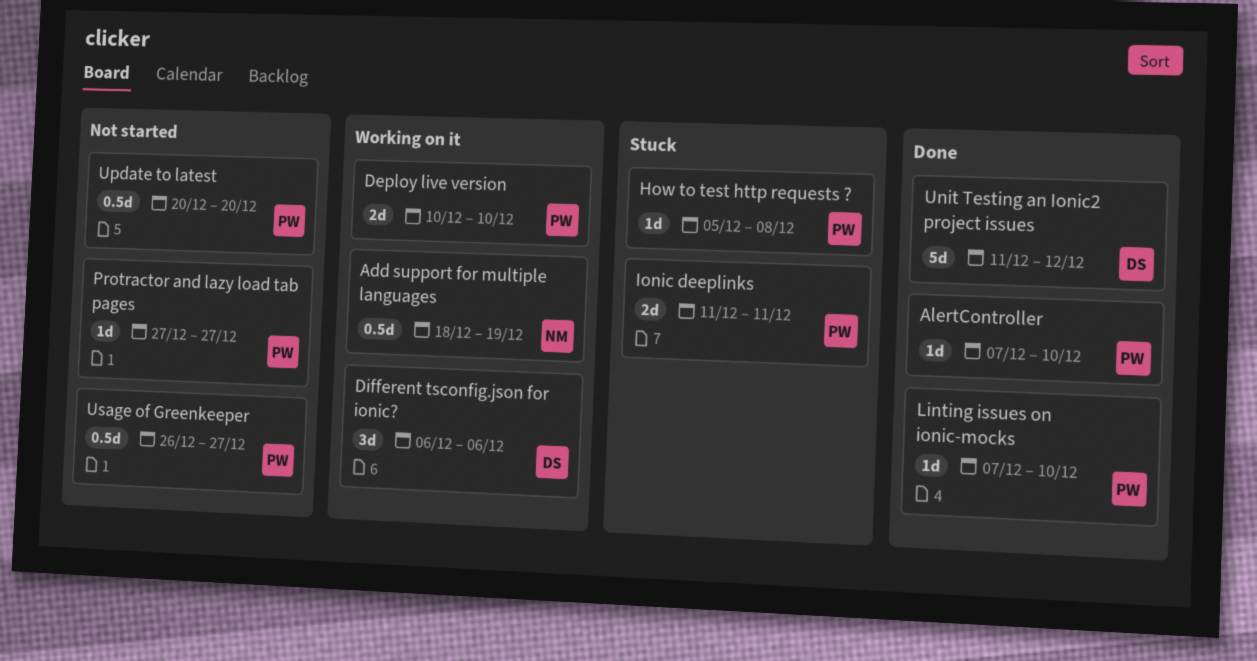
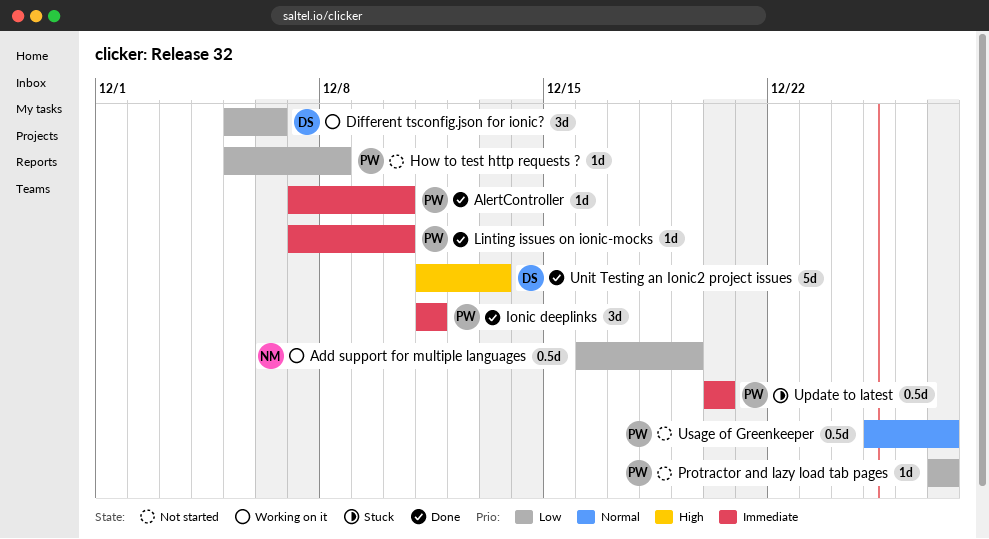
Add support for multiple languages, start: Dec 18 -> Dec 16
Deploy live version: present -> none
Different tsconfig.json for ionic?, start: Dec 6 -> Dec 5
How to test http requests ?, status: Stuck -> Not started
Ionic deeplinks, status: Stuck -> Done
Ionic deeplinks, estimate: 2d -> 3d
Unit Testing an Ionic2 project issues, due: Dec 12 -> Dec 13
Update to latest, status: Not started -> Stuck
Usage of Greenkeeper, start: Dec 26 -> Dec 25

